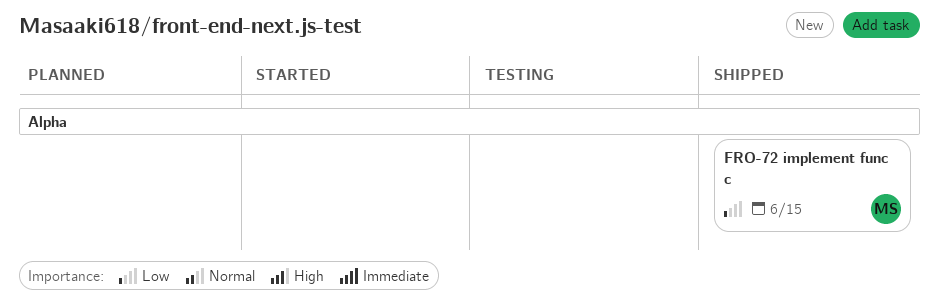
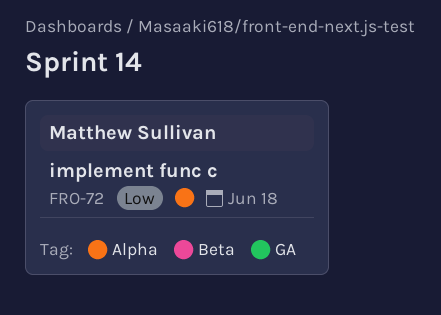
FRO-72, due: Jun 15 -> Jun 18

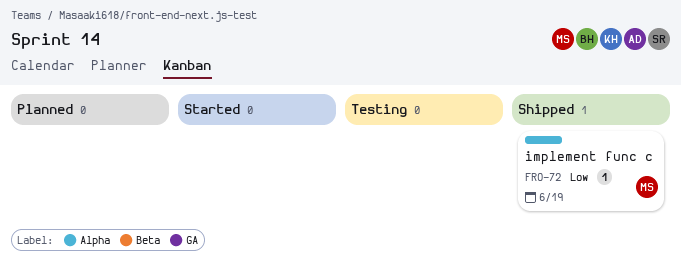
FRO-72, due: Jun 18 -> Jun 19

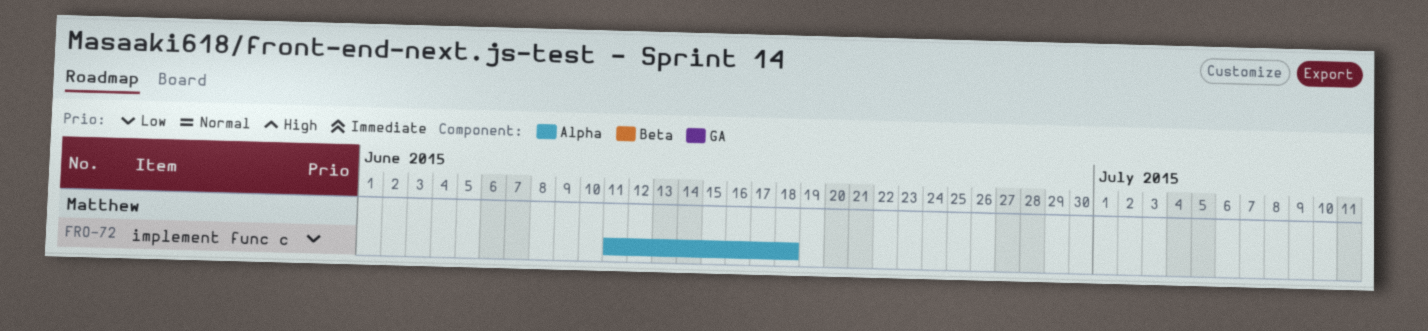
FRO-72, due: Jun 19 -> Jun 18

